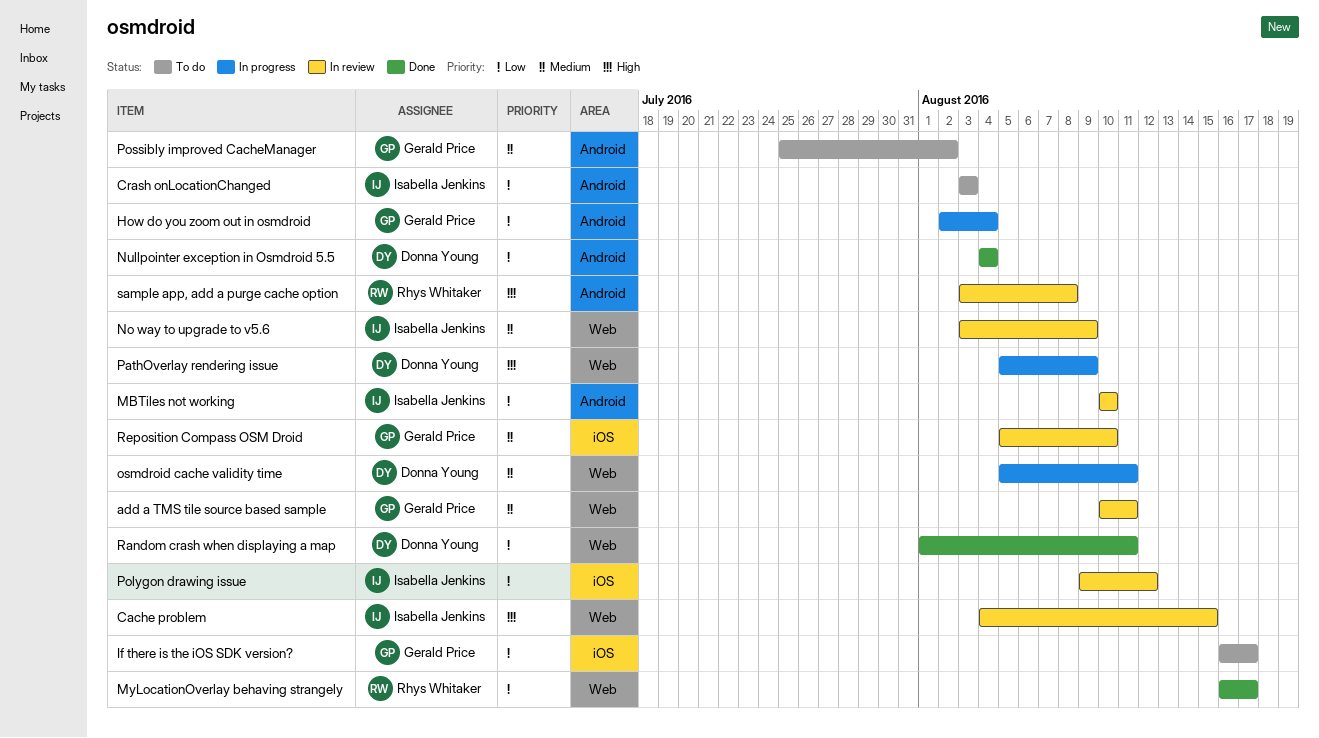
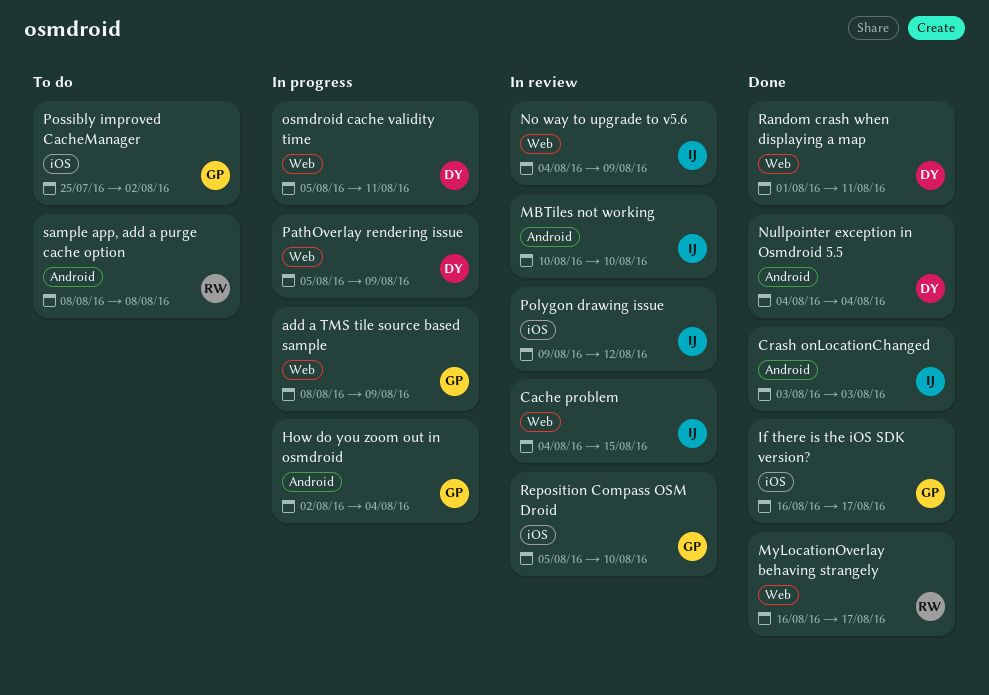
add a TMS tile source based sample, status: In review -> In progress
add a TMS tile source based sample, start: Aug 10 -> Aug 8
add a TMS tile source based sample, due: Aug 11 -> Aug 9
Crash onLocationChanged, status: To do -> Done
If there is the iOS SDK version?, status: To do -> Done
No way to upgrade to v5.6, start: Aug 3 -> Aug 4
Possibly improved CacheManager, label: Android -> iOS
sample app, add a purge cache option, status: In review -> To do
sample app, add a purge cache option, start: Aug 3 -> Aug 8

